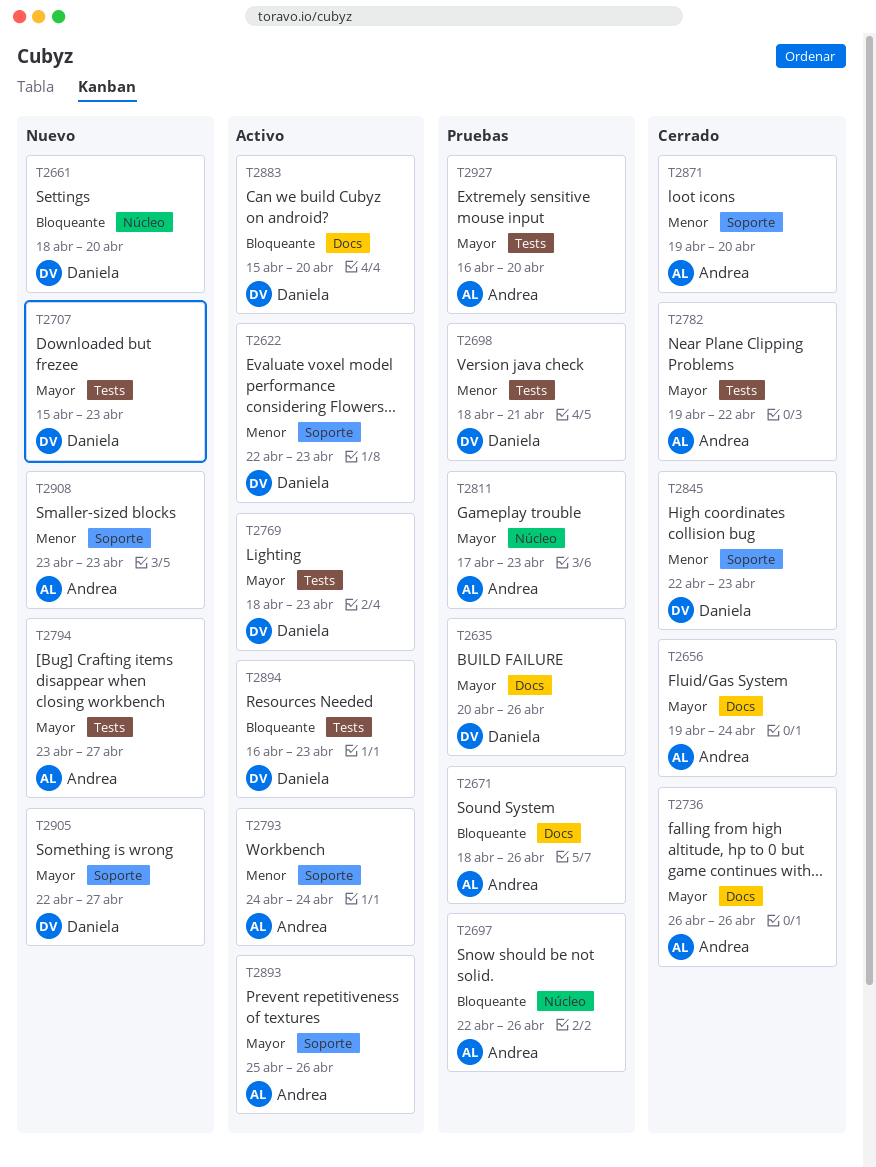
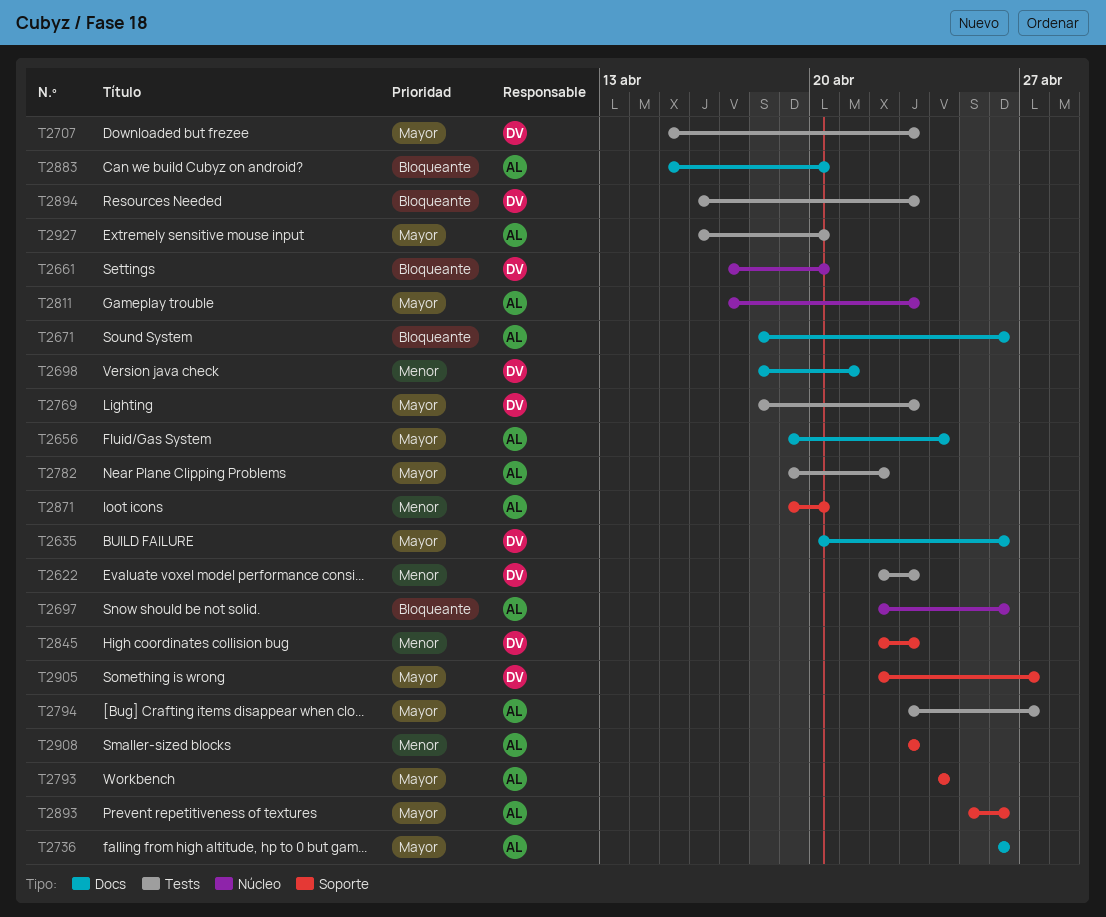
T2622, label: Soporte -> Tests
T2661, start: Apr 18 -> Apr 17
T2698, label: Tests -> Docs
T2793, priority: Menor -> Mayor
T2883, owner: Daniela -> Andrea

